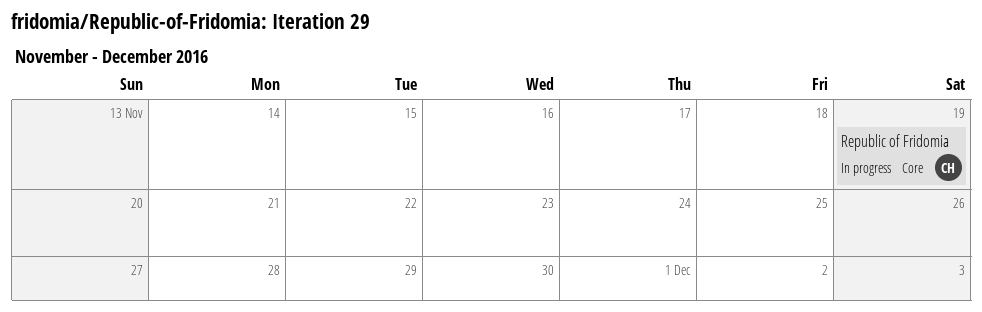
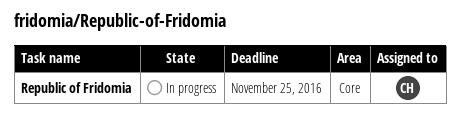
Republic of Fridomia, due: Nov 19 -> Nov 25

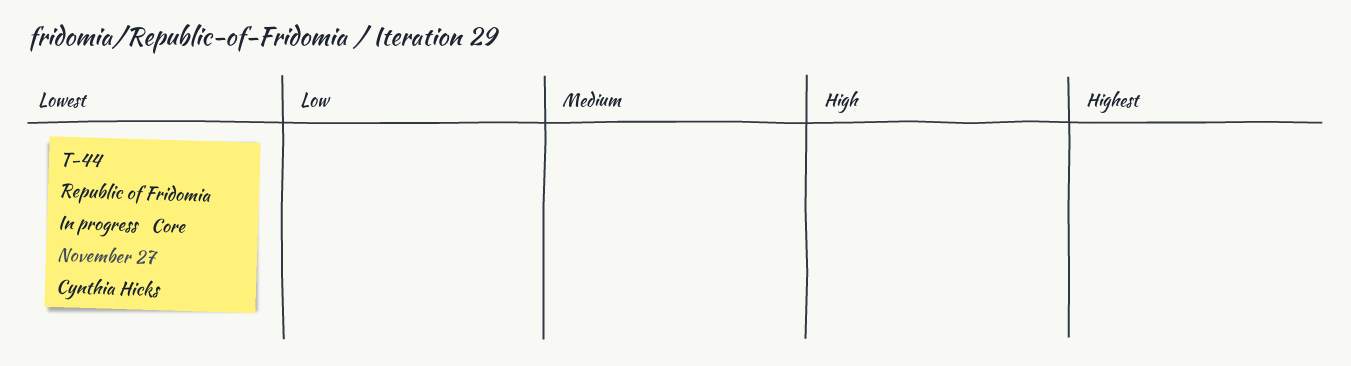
Republic of Fridomia, due: Nov 25 -> Nov 27

